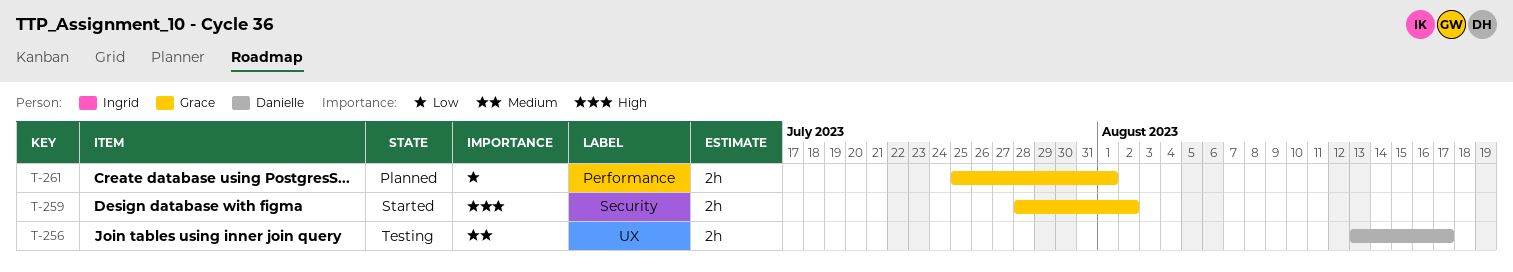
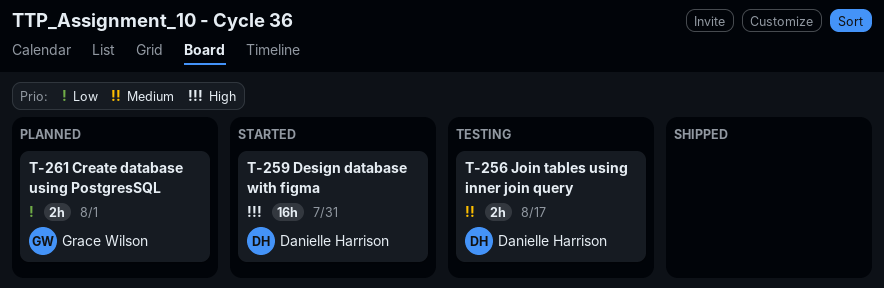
T-259, owner: Grace Wilson -> Danielle Harrison
T-259, estimate: 2h -> 16h
T-259, due: Aug 2 -> Jul 31

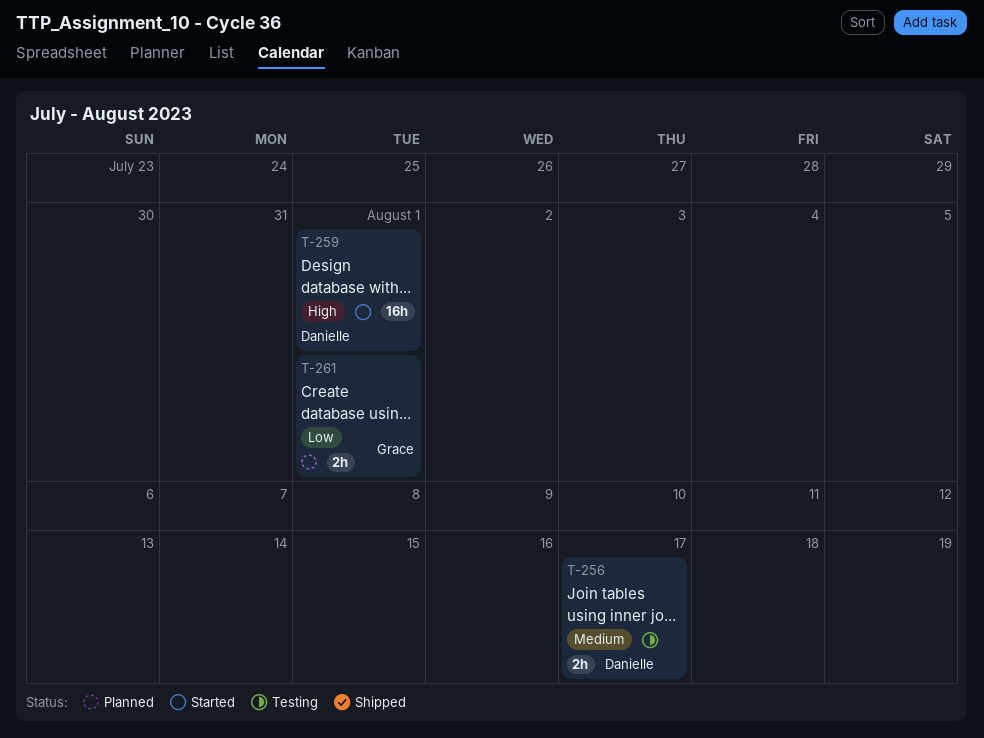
T-259, due: Jul 31 -> Aug 1

